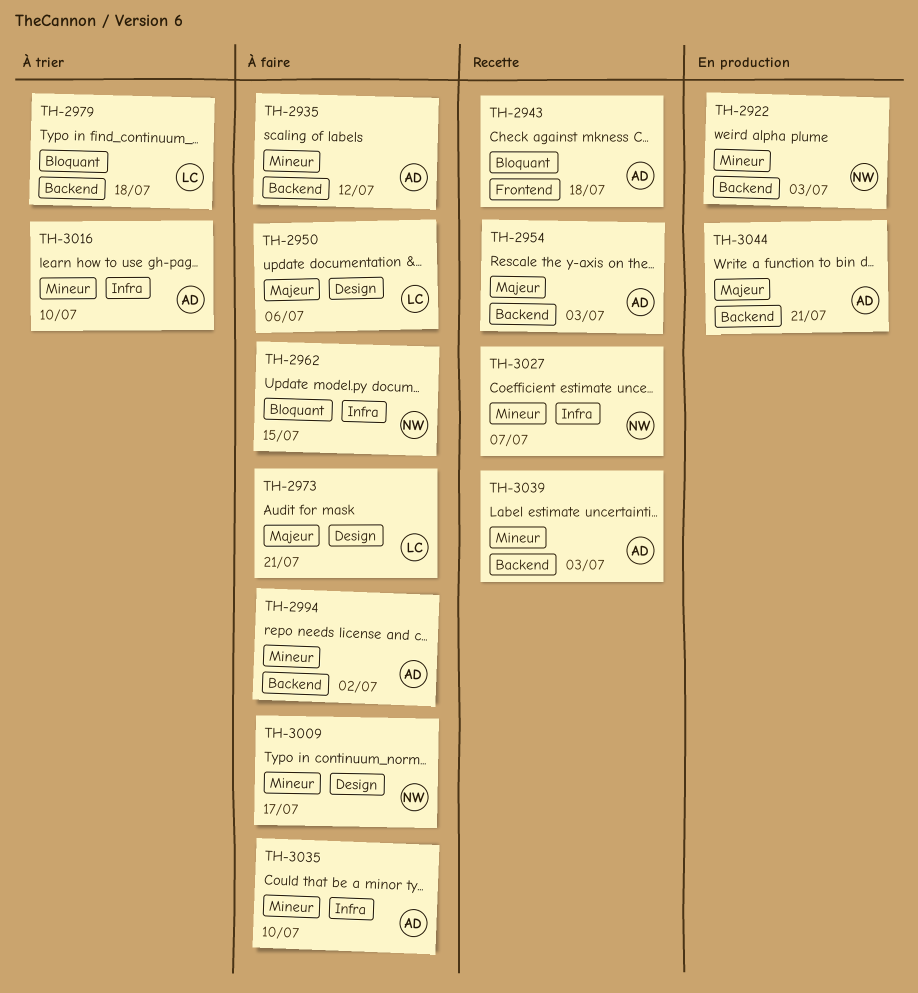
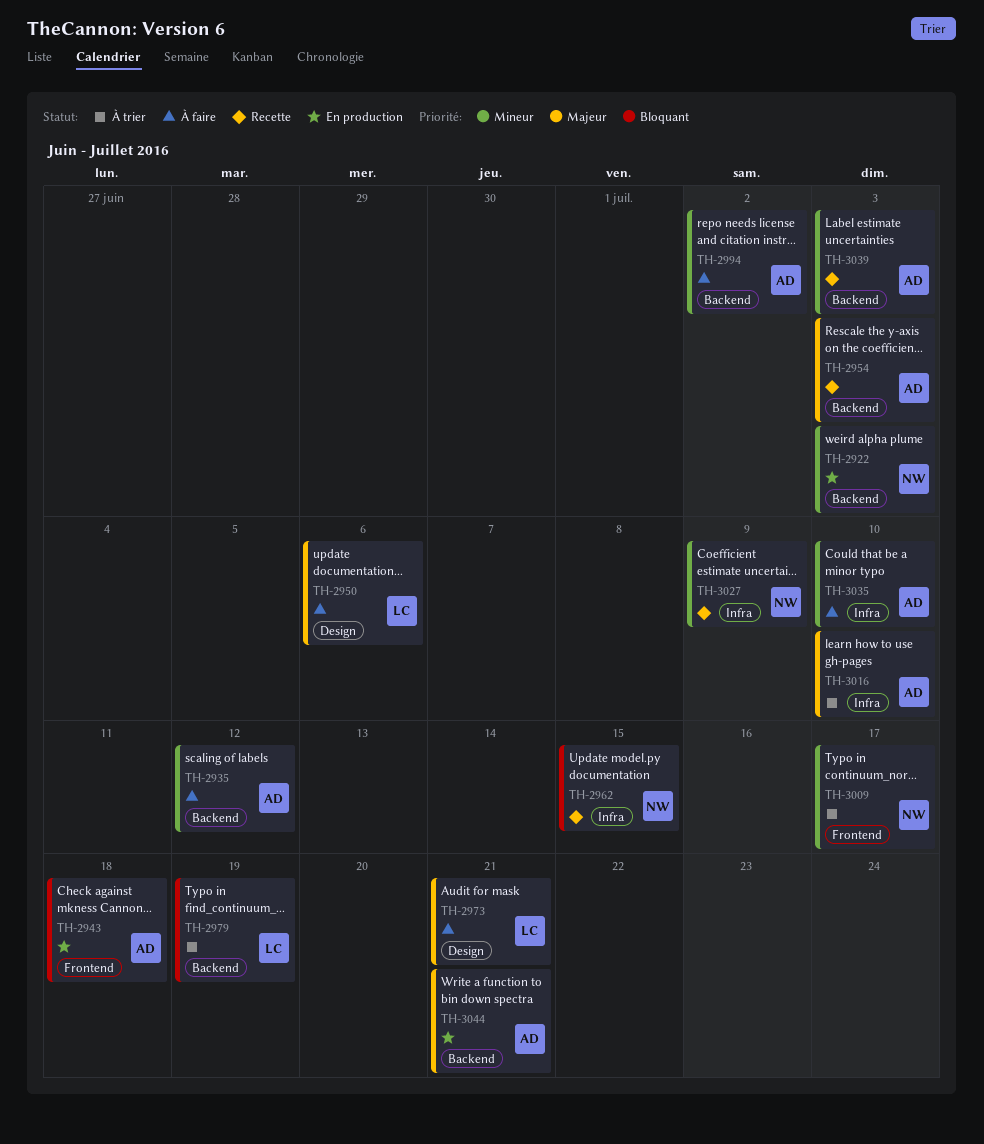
TH-2943, status: Recette -> En production
TH-2962, status: À faire -> Recette
TH-2979, due: Jul 18 -> Jul 19
TH-3009, status: À faire -> À trier
TH-3009, label: Design -> Frontend
TH-3016, priority: Mineur -> Majeur
TH-3027, due: Jul 7 -> Jul 9

